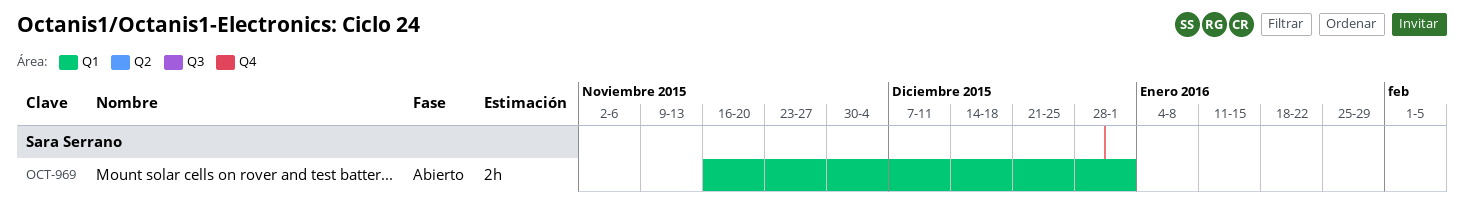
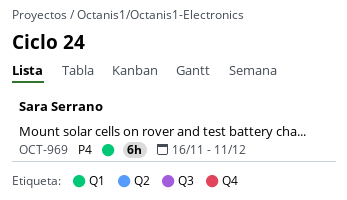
OCT-969, estimate: 2h -> 6h
OCT-969, due: Jan 1 -> Dec 11

